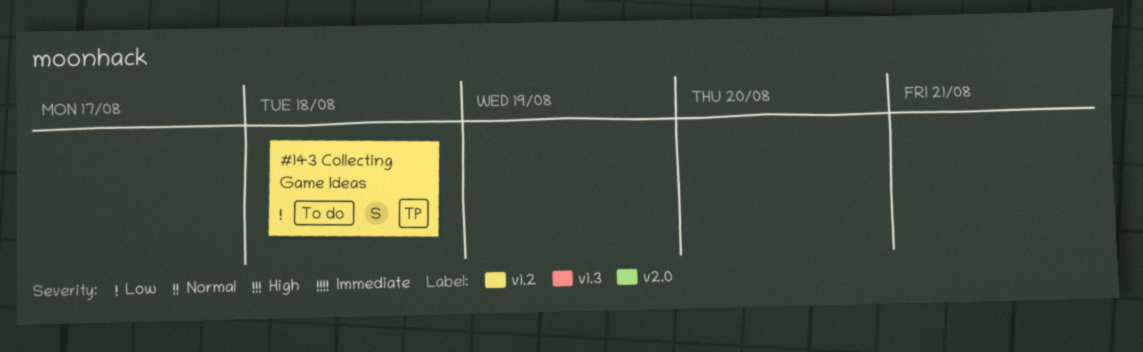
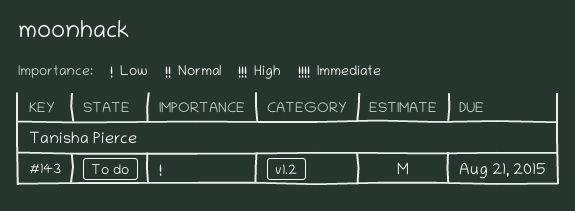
#143, estimate: S -> M
#143, due: Aug 18 -> Aug 21

